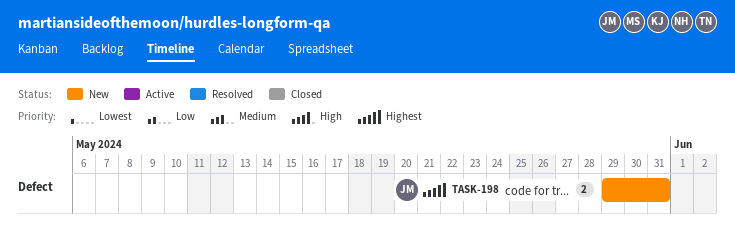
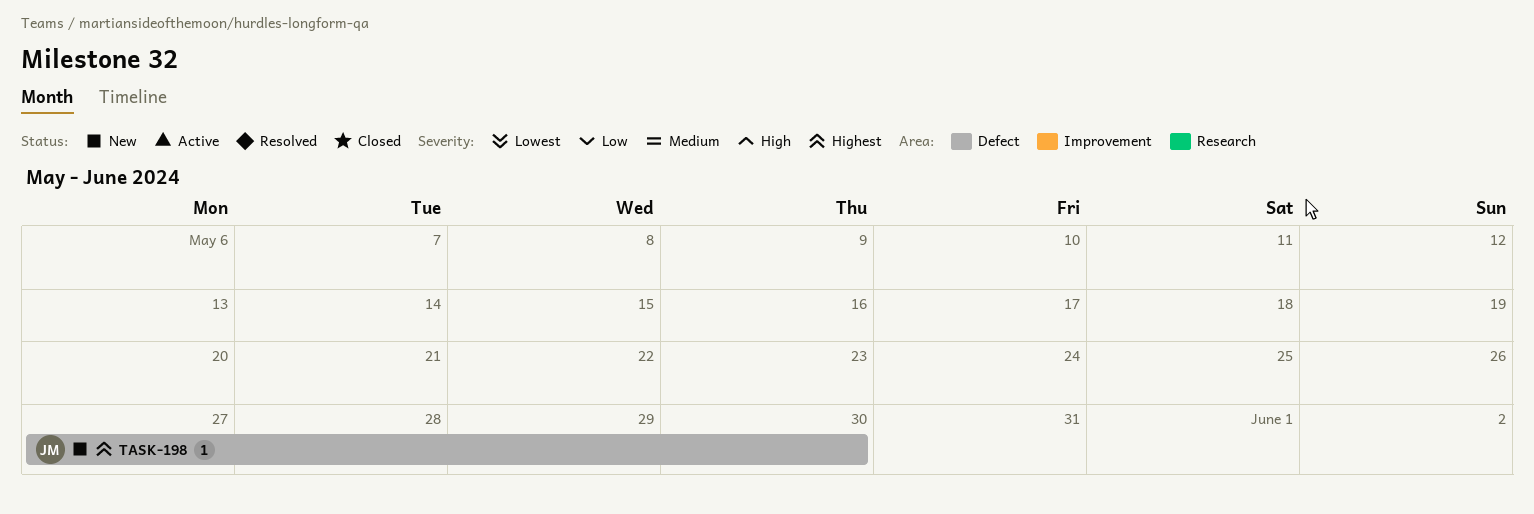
TASK-198, estimate: 2 -> 1
TASK-198, start: May 29 -> May 27
TASK-198, due: May 31 -> May 30

